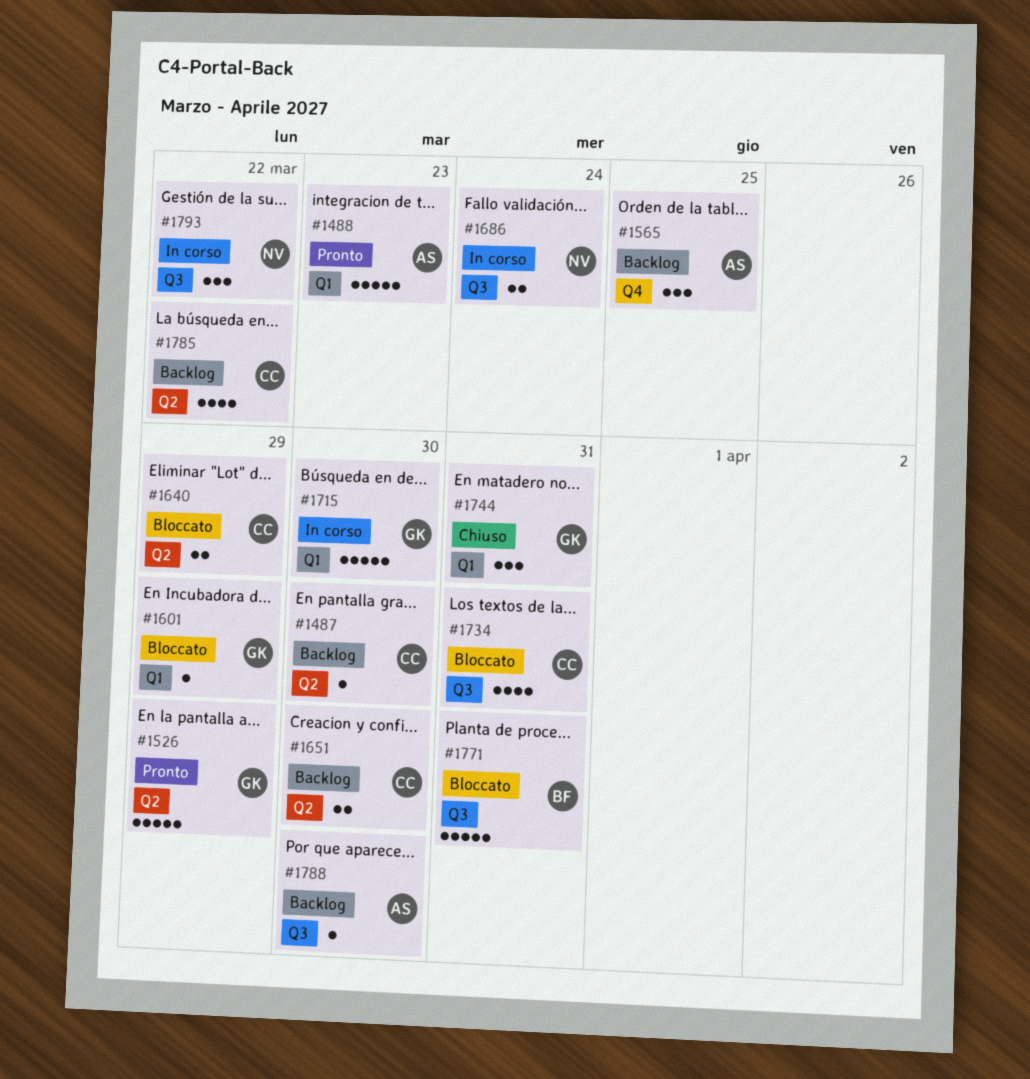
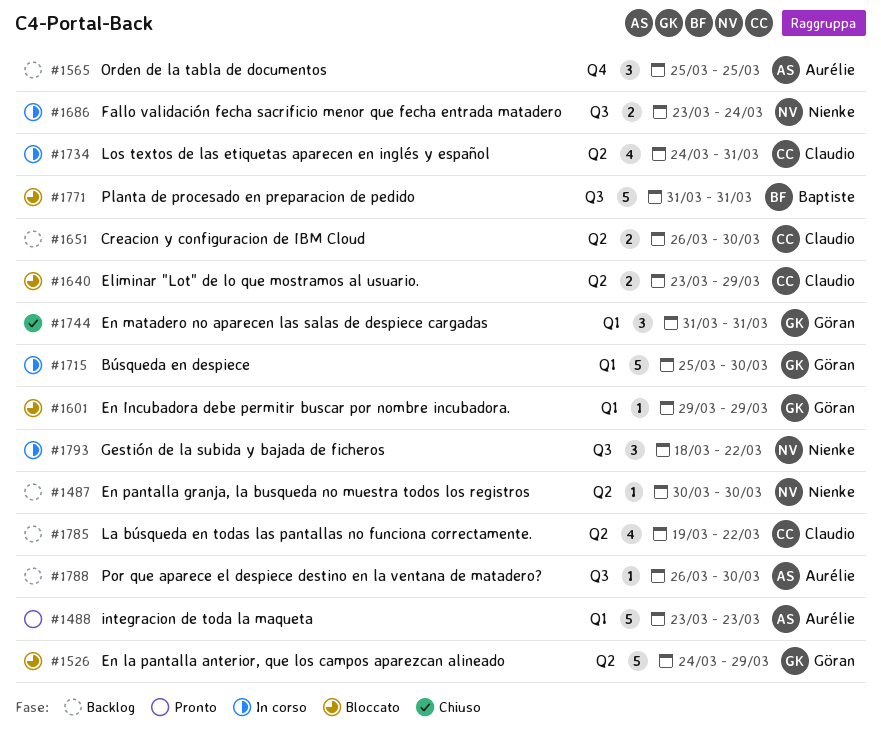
#1487, owner: Claudio -> Nienke
#1526, status: Pronto -> Bloccato
#1734, status: Bloccato -> In corso
#1734, label: Q3 -> Q2

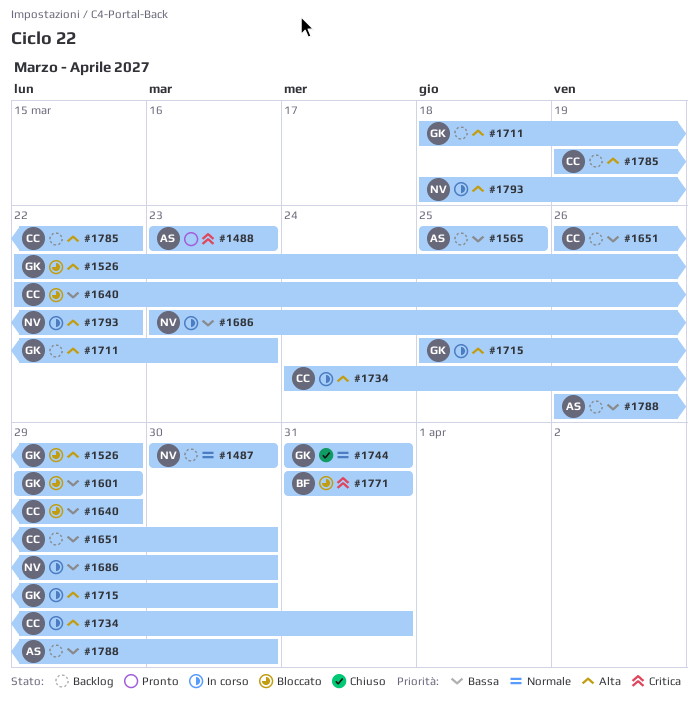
#1526, start: Mar 24 -> Mar 22
#1640, start: Mar 23 -> Mar 22
#1686, due: Mar 24 -> Mar 30
#1711: none -> present

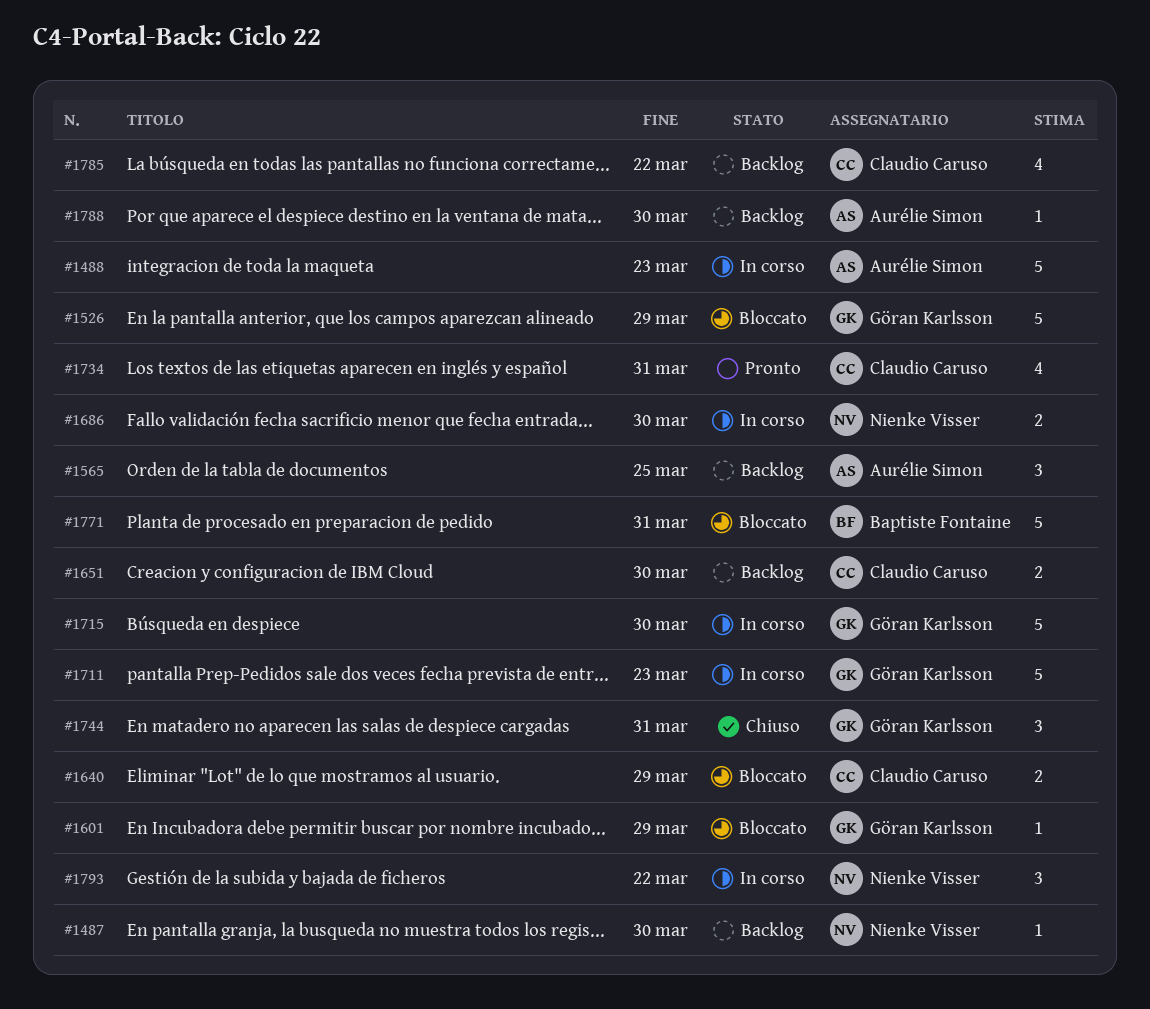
#1488, status: Pronto -> In corso
#1711, status: Backlog -> In corso
#1734, status: In corso -> Pronto

